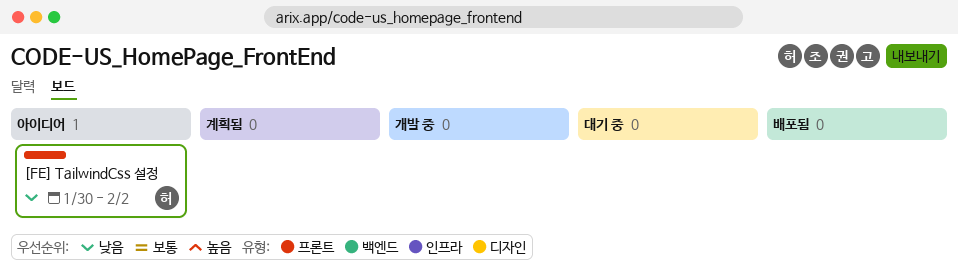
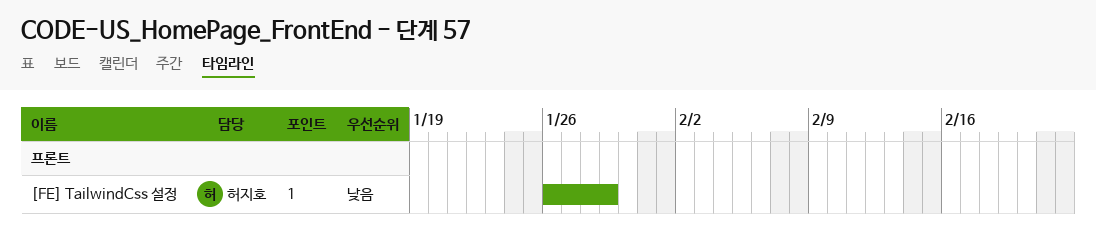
[FE] TailwindCss 설정, start: Jan 30 -> Jan 26
[FE] TailwindCss 설정, due: Feb 2 -> Jan 29

